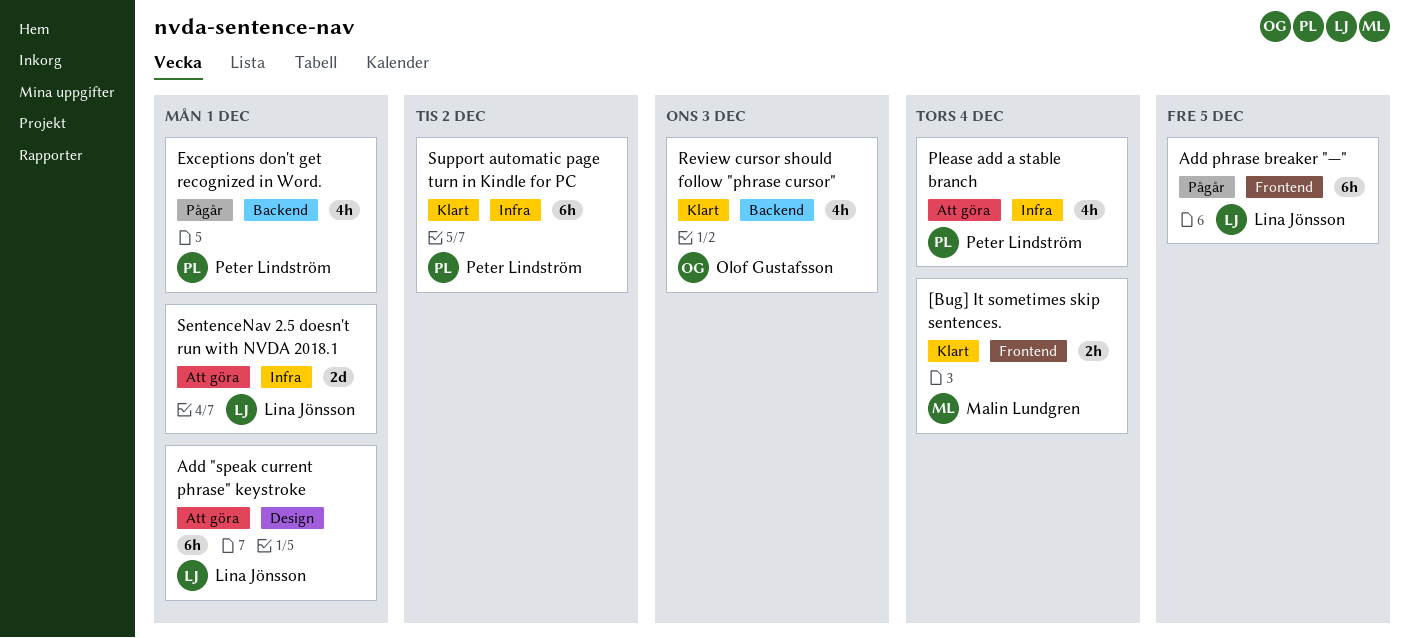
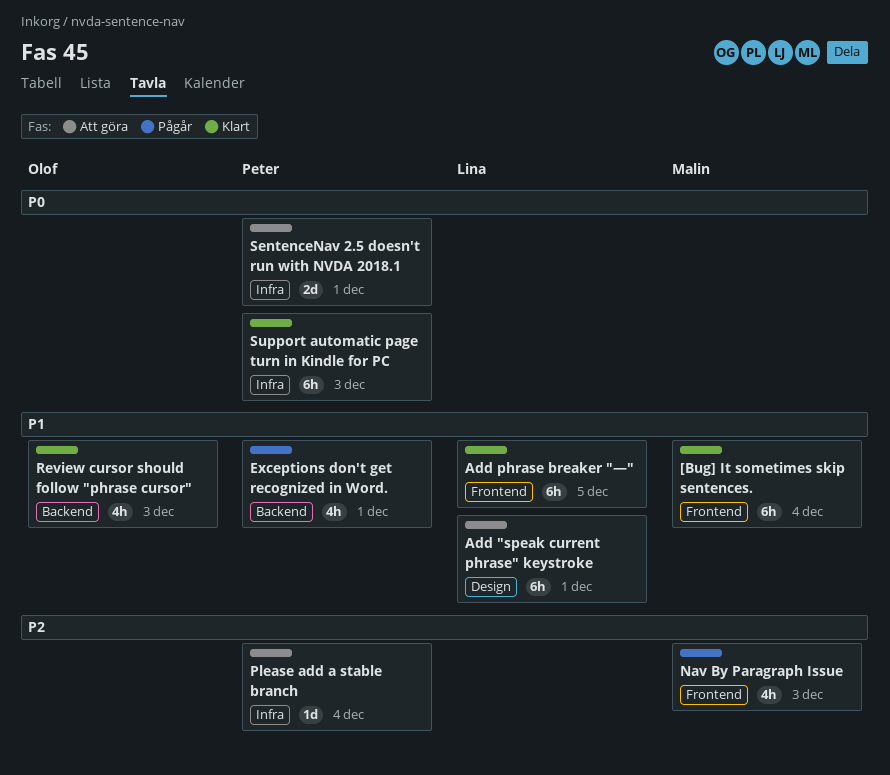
[Bug] It sometimes skip sentences., estimate: 2h -> 6h
Add phrase breaker "—", status: Pågår -> Klart
Nav By Paragraph Issue: none -> present
Please add a stable branch, estimate: 4h -> 1d
SentenceNav 2.5 doesn't run with NVDA 2018.1, owner: Lina Jönsson -> Peter Lindström
Support automatic page turn in Kindle for PC, due: Dec 2 -> Dec 3

